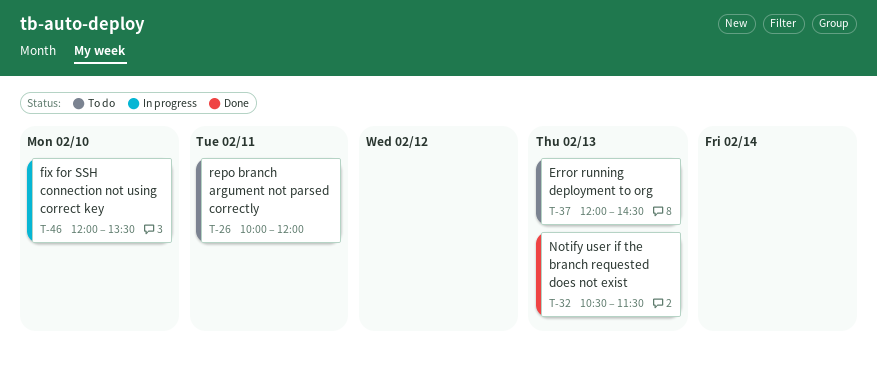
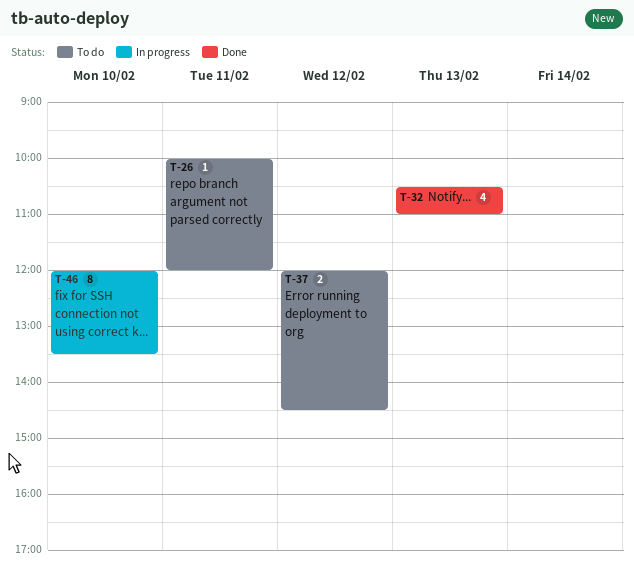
T-32, ends: 11:30 -> 11:00
T-37, day: Feb 13 -> Feb 12

